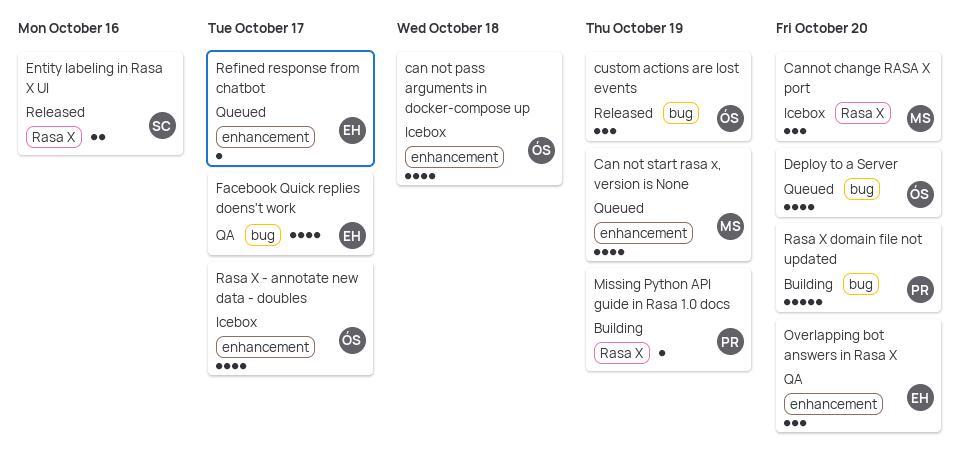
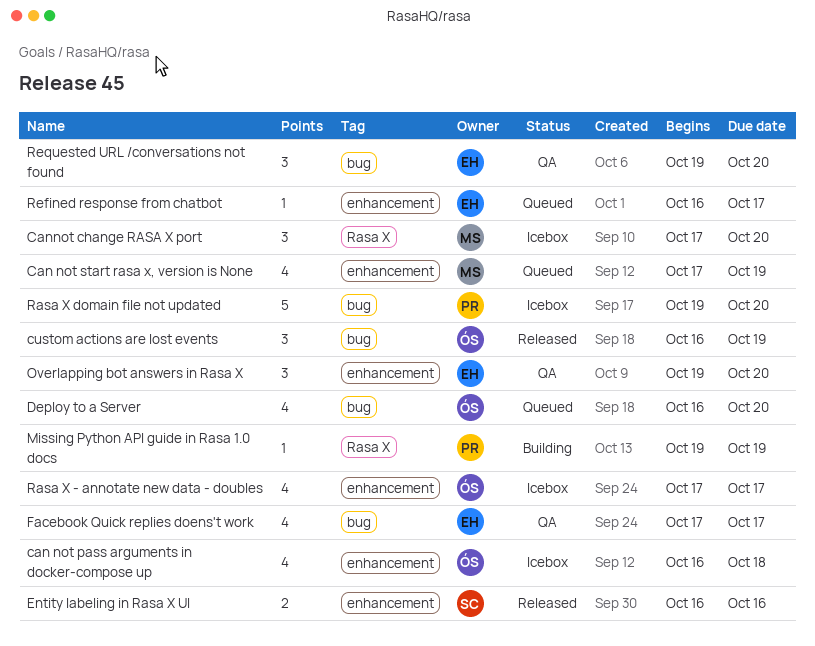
Entity labeling in Rasa X UI, label: Rasa X -> enhancement
Rasa X domain file not updated, status: Building -> Icebox
Requested URL /conversations not found: none -> present

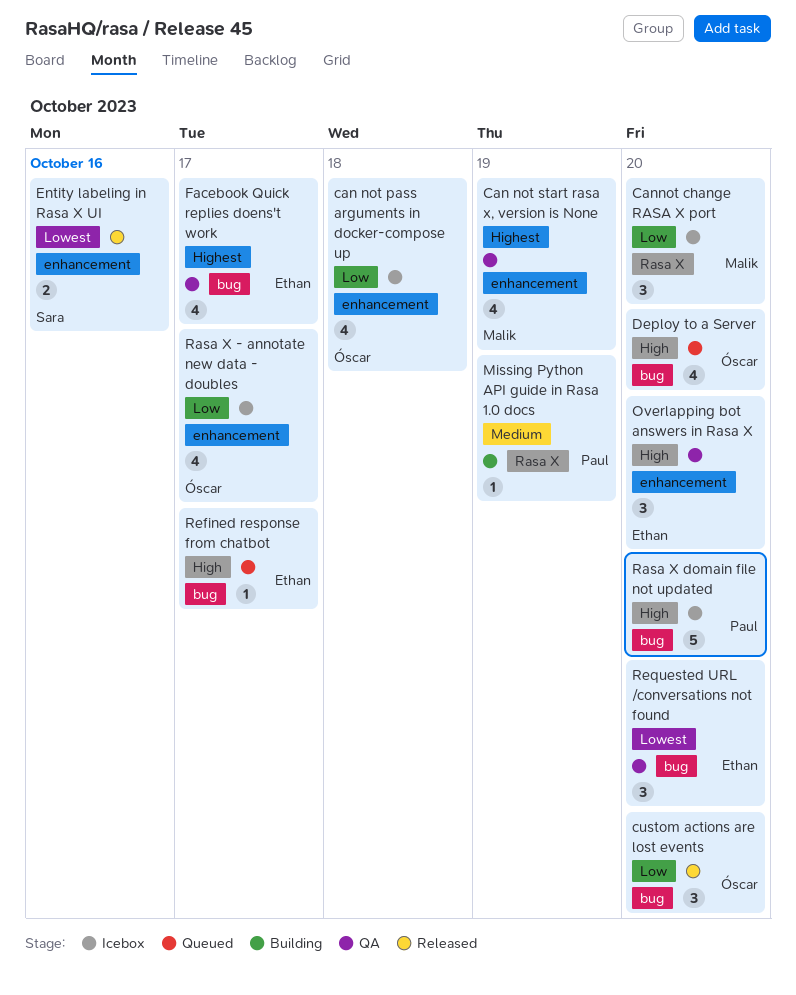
Can not start rasa x, version is None, status: Queued -> QA
custom actions are lost events, due: Oct 19 -> Oct 20
Refined response from chatbot, label: enhancement -> bug

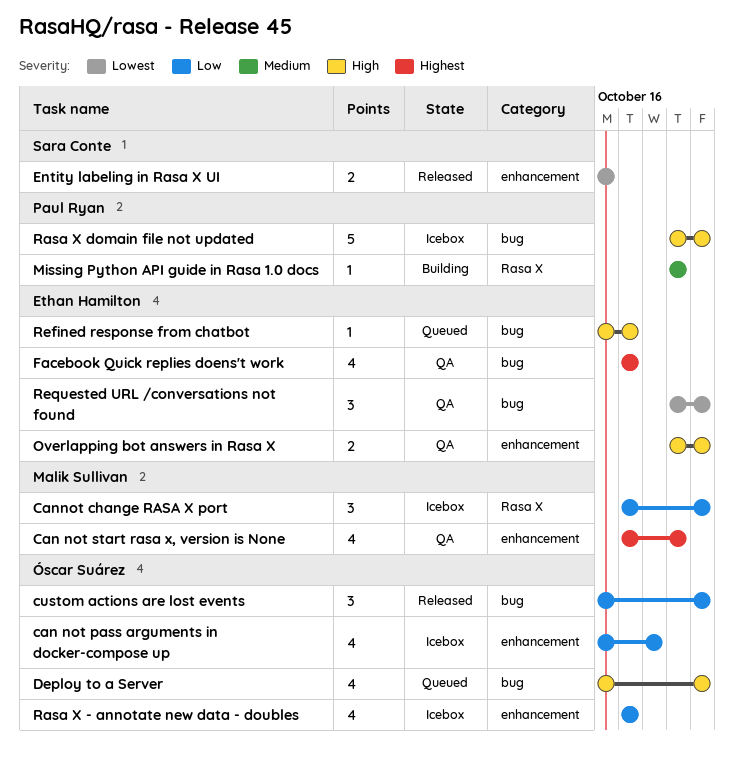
Overlapping bot answers in Rasa X, estimate: 3 -> 2

